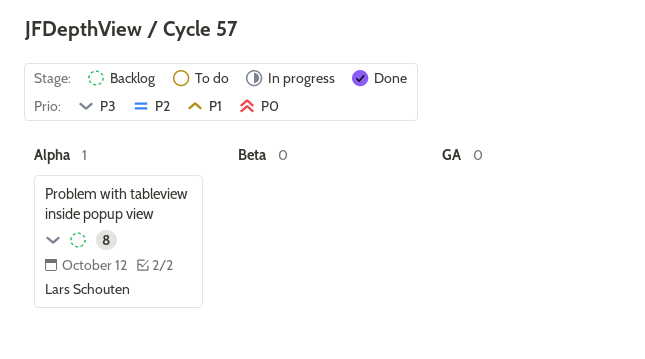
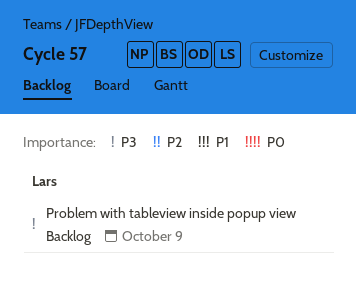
Problem with tableview inside popup view, due: Oct 12 -> Oct 9

